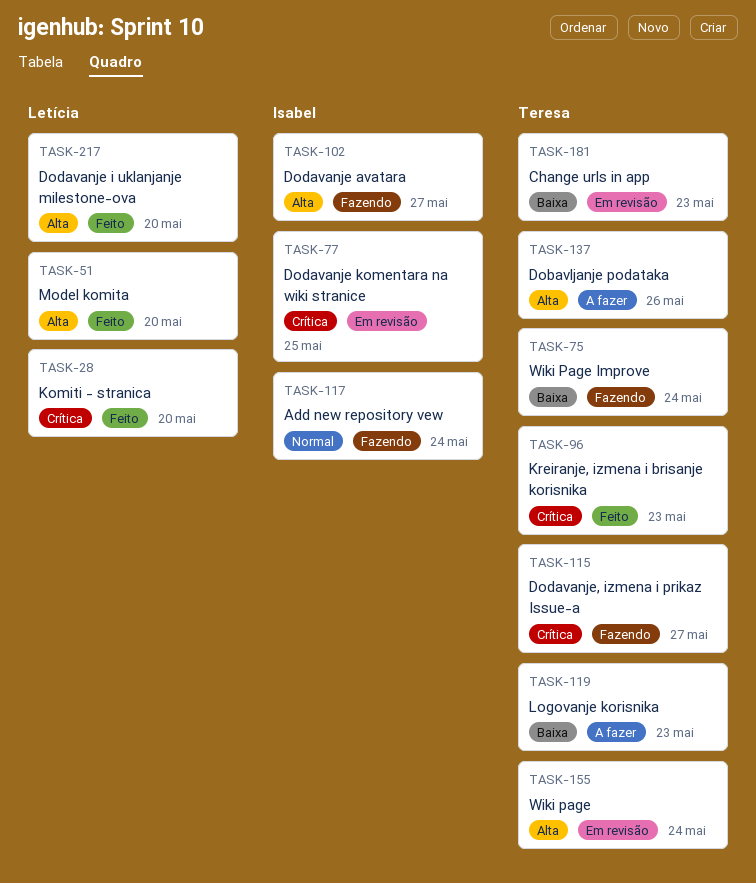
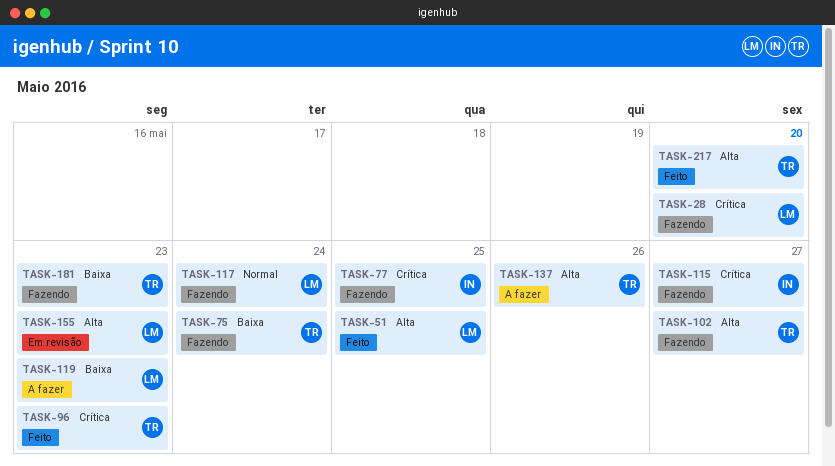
TASK-28, status: Feito -> Fazendo
TASK-51, due: May 20 -> May 25
TASK-77, status: Em revisão -> Fazendo
TASK-102, owner: Isabel -> Teresa
TASK-115, owner: Teresa -> Isabel
TASK-117, owner: Isabel -> Letícia
TASK-119, owner: Teresa -> Letícia
TASK-155, owner: Teresa -> Letícia
TASK-155, due: May 24 -> May 23
TASK-181, status: Em revisão -> Fazendo
TASK-217, owner: Letícia -> Teresa

